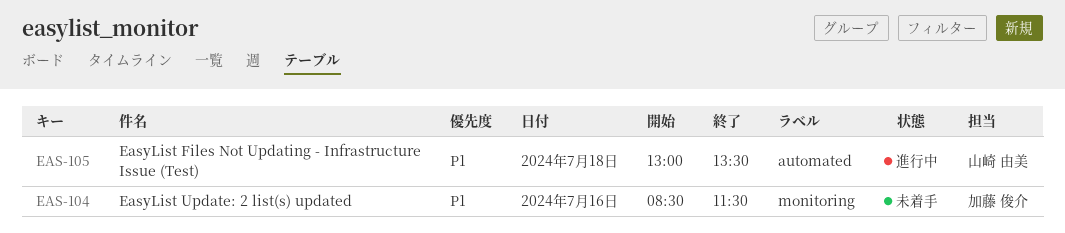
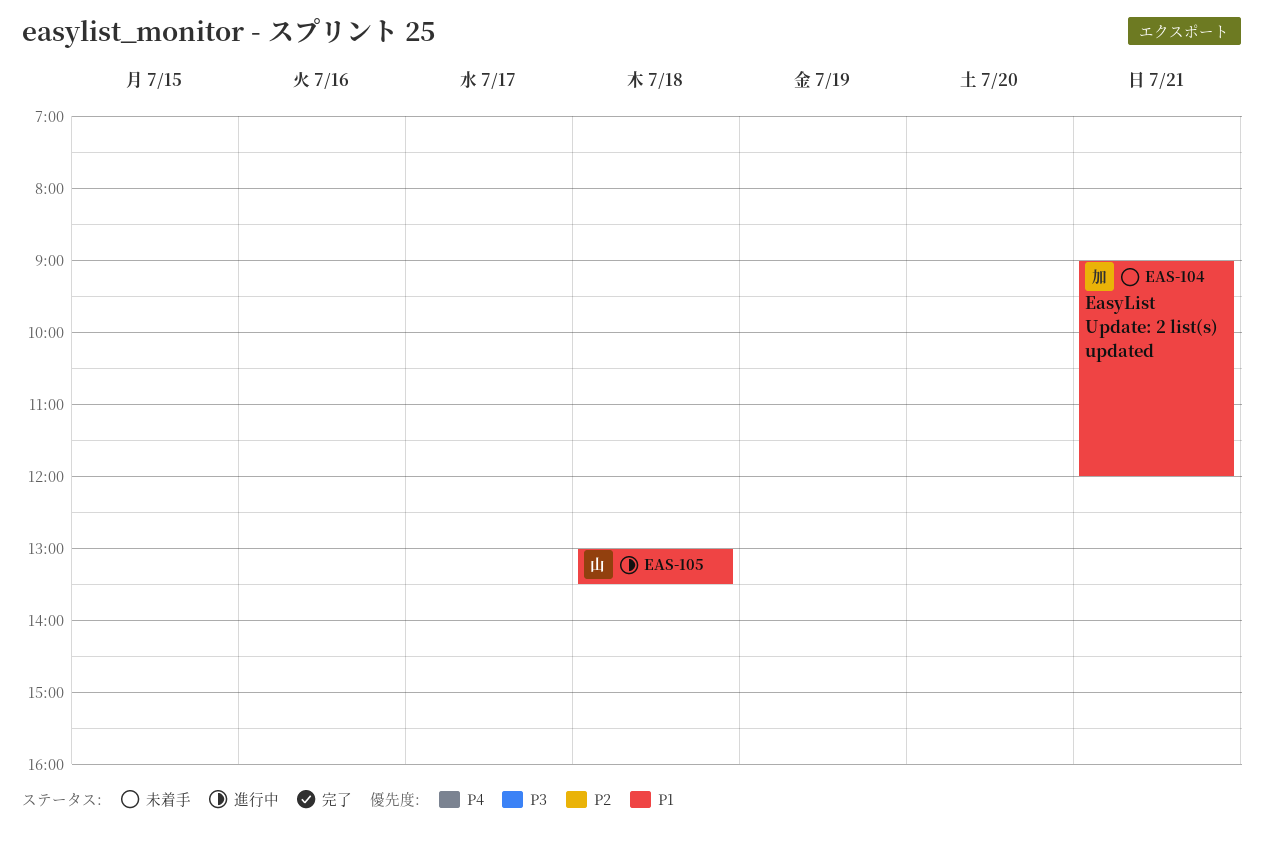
EAS-104, day: Jul 16 -> Jul 21
EAS-104, begins: 08:30 -> 09:00
EAS-104, ends: 11:30 -> 12:00

